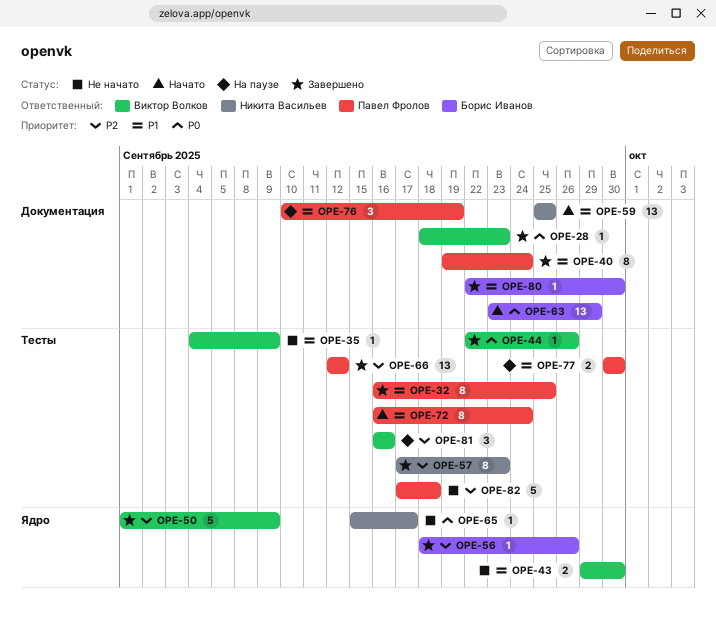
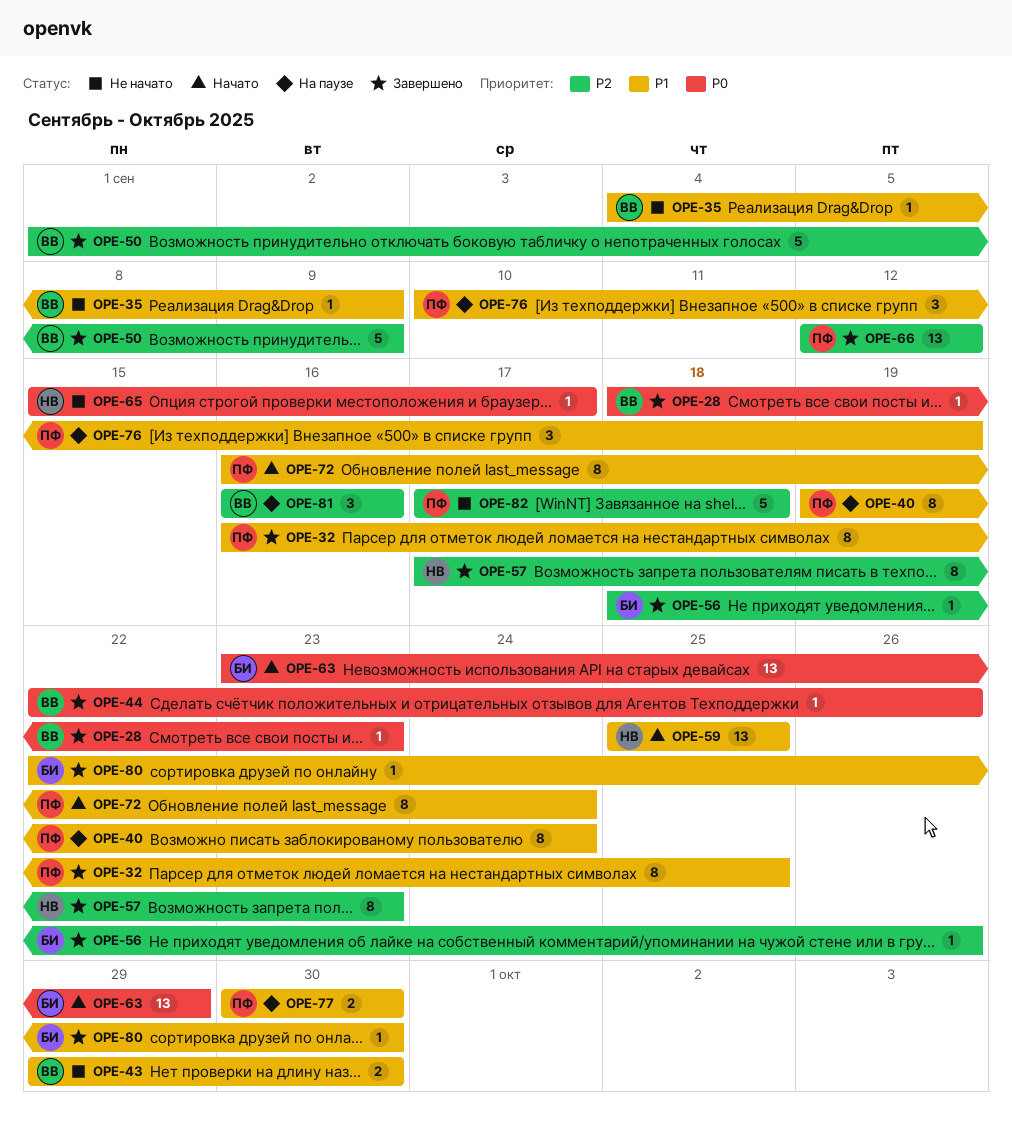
OPE-40, status: Завершено -> На паузе

